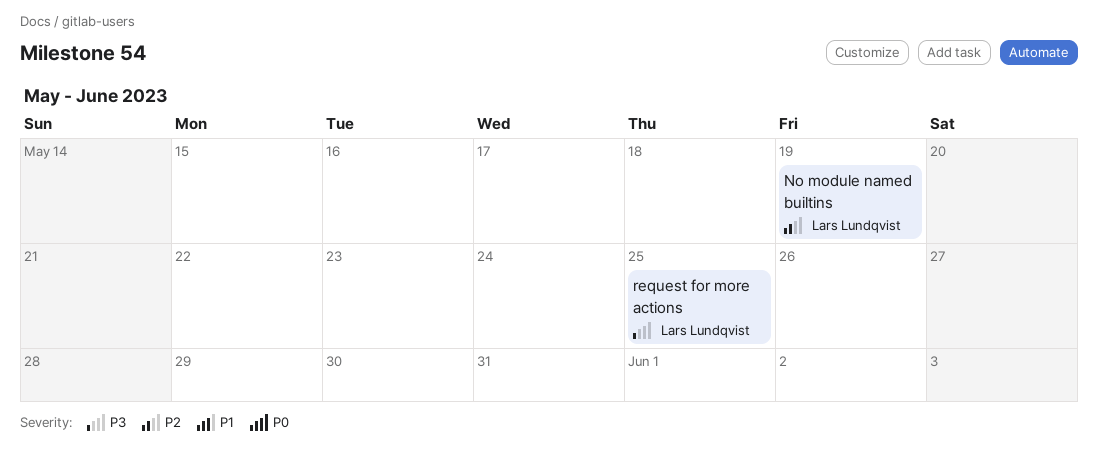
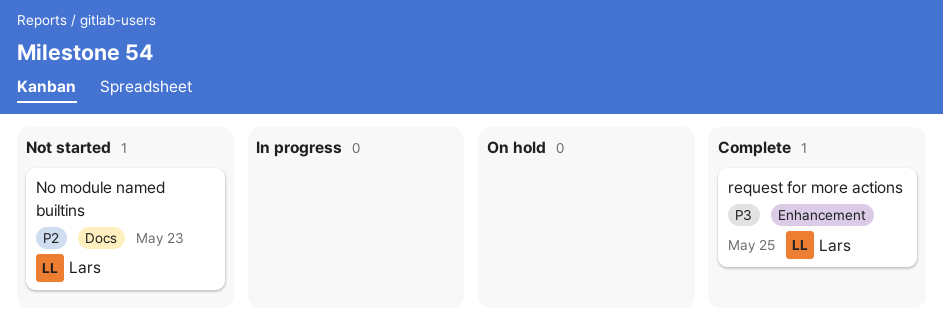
No module named builtins, due: May 19 -> May 23

